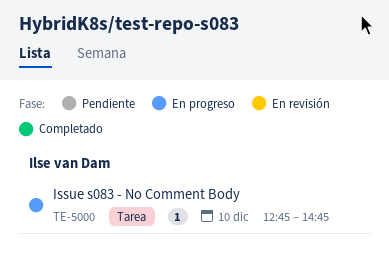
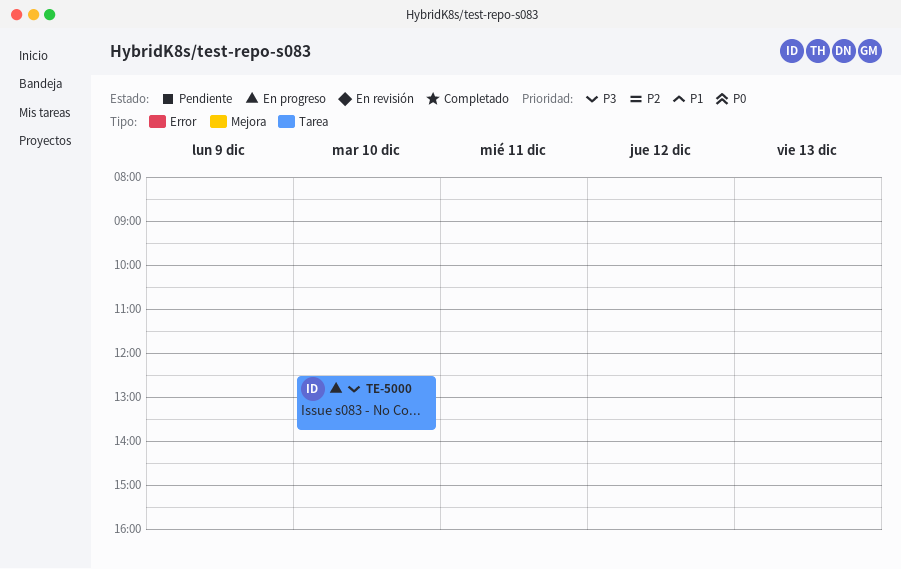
TE-5000, begins: 12:45 -> 12:30
TE-5000, ends: 14:45 -> 13:45

